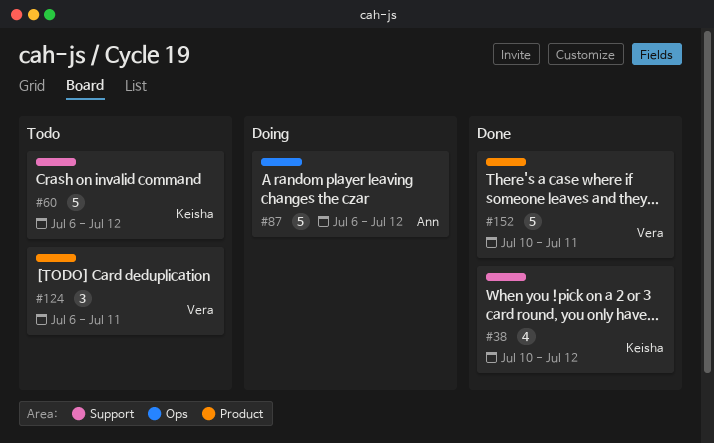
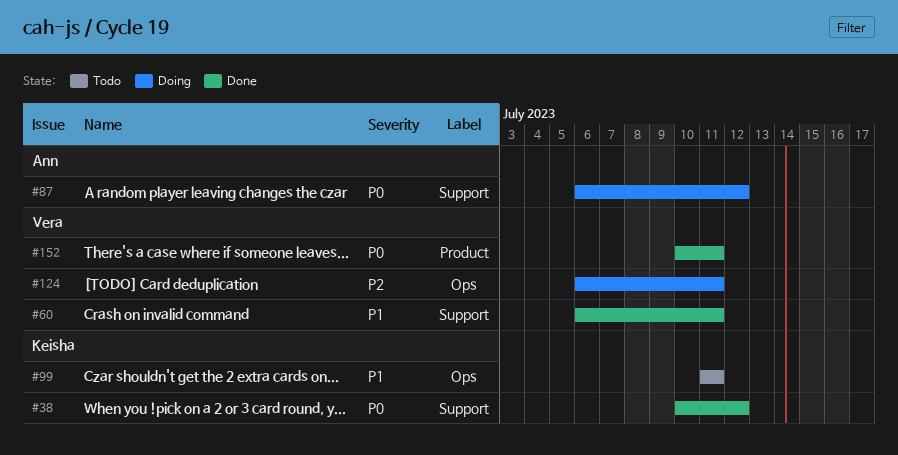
#60, status: Todo -> Done
#60, owner: Keisha -> Vera
#60, due: Jul 12 -> Jul 11
#87, label: Ops -> Support
#99: none -> present
#124, status: Todo -> Doing
#124, label: Product -> Ops

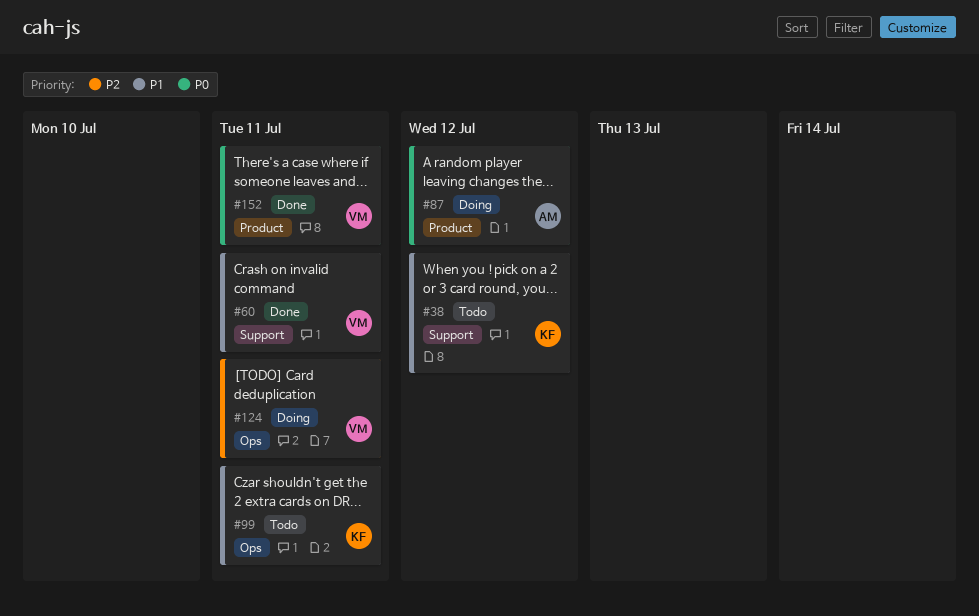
#38, status: Done -> Todo
#38, priority: P0 -> P1
#87, label: Support -> Product

